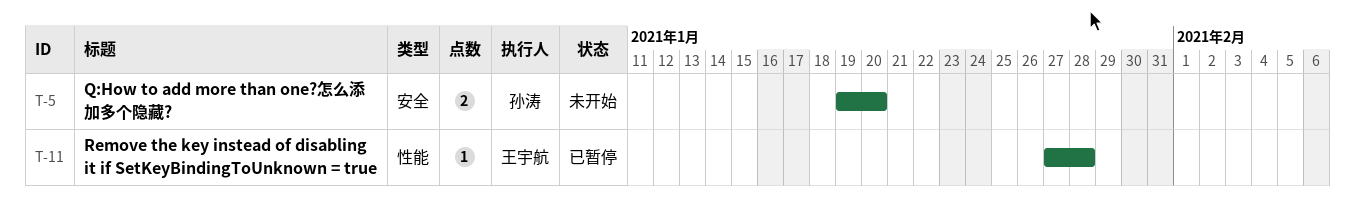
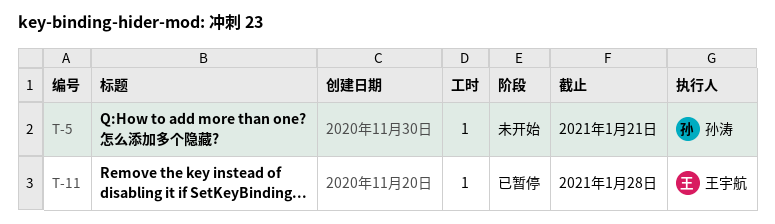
T-5, estimate: 2 -> 1
T-5, due: Jan 20 -> Jan 21

